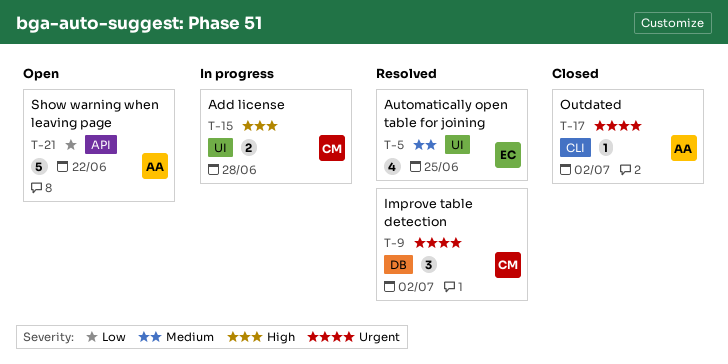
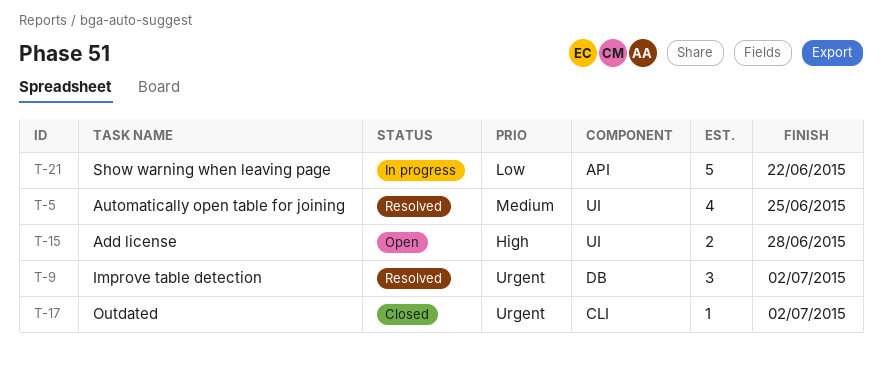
T-15, status: In progress -> Open
T-21, status: Open -> In progress

